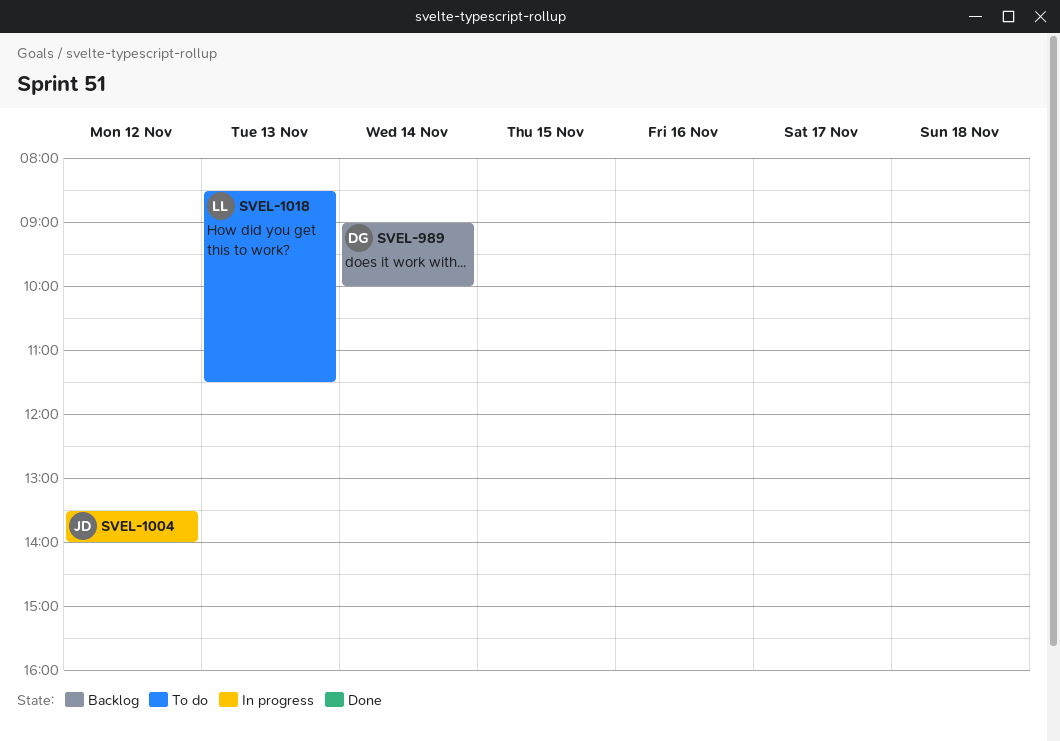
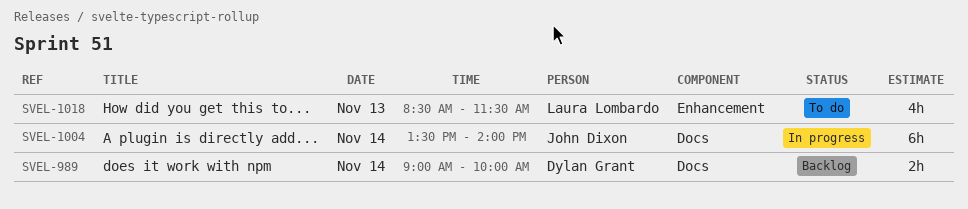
SVEL-1004, day: Nov 12 -> Nov 14

